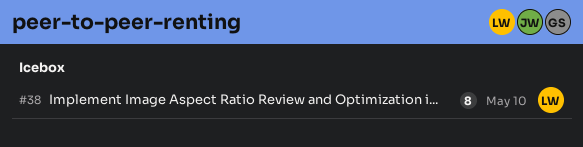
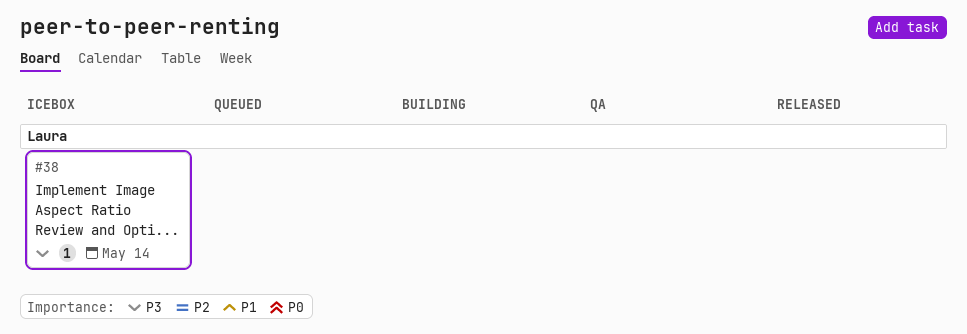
#38, estimate: 8 -> 1
#38, due: May 10 -> May 14

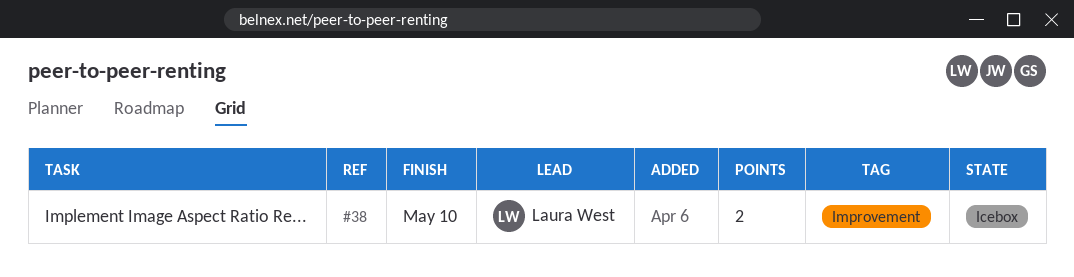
#38, estimate: 1 -> 2
#38, due: May 14 -> May 10

